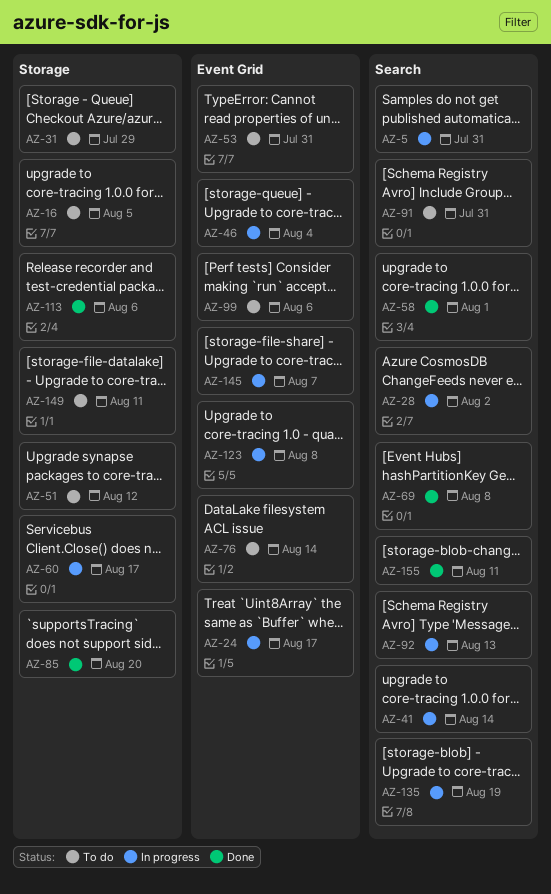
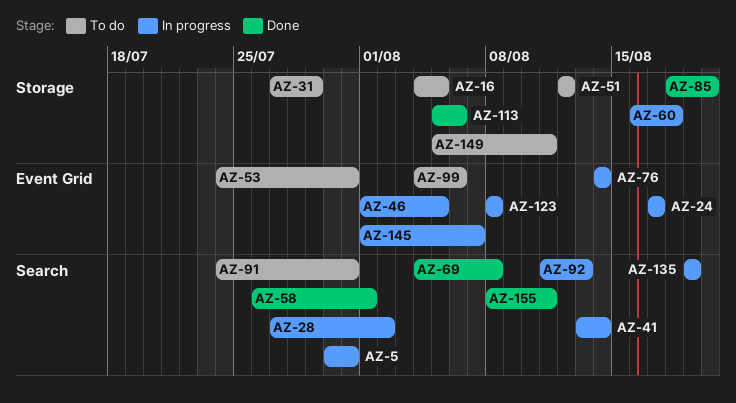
AZ-46, due: Aug 4 -> Aug 5
AZ-60, due: Aug 17 -> Aug 18
AZ-76, status: To do -> In progress

